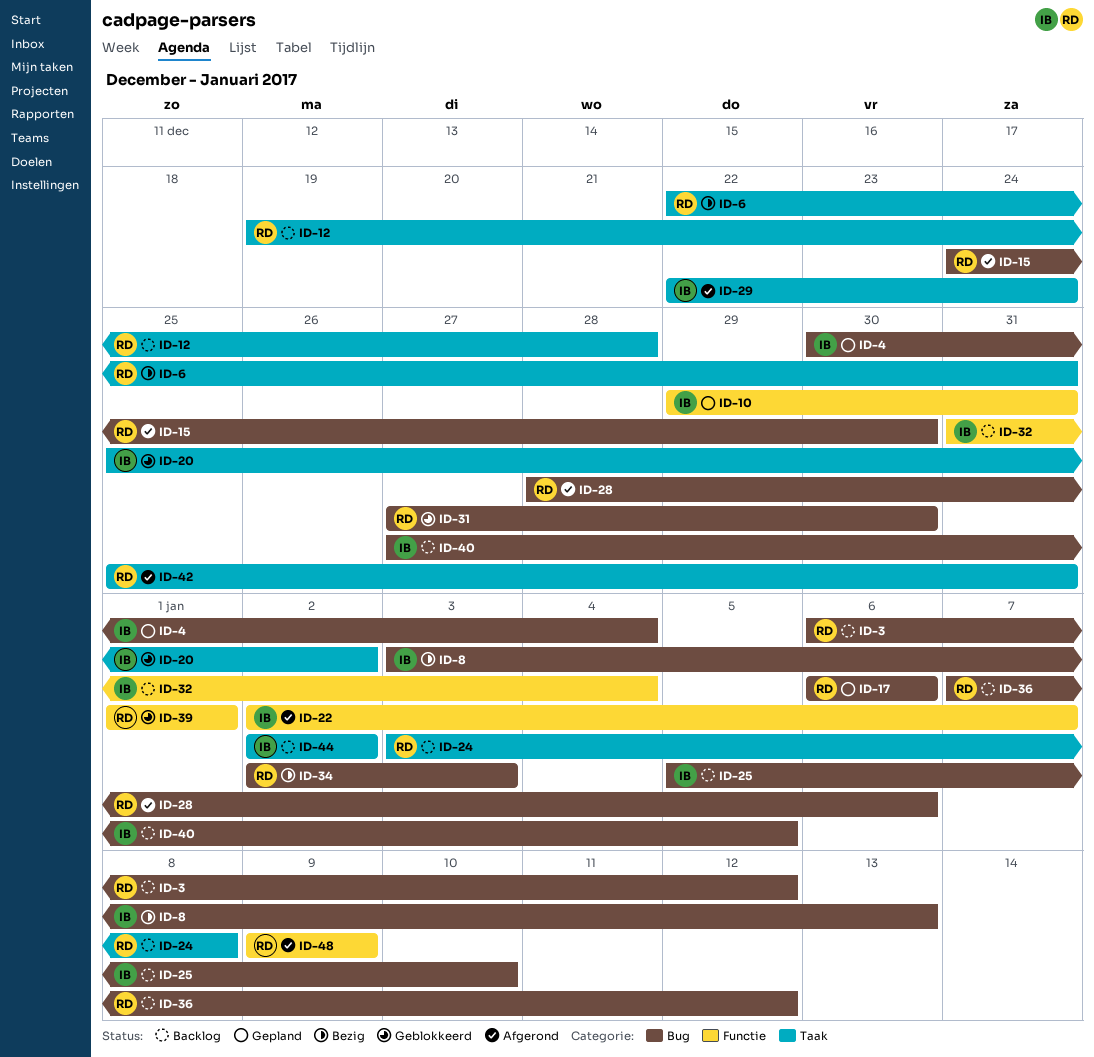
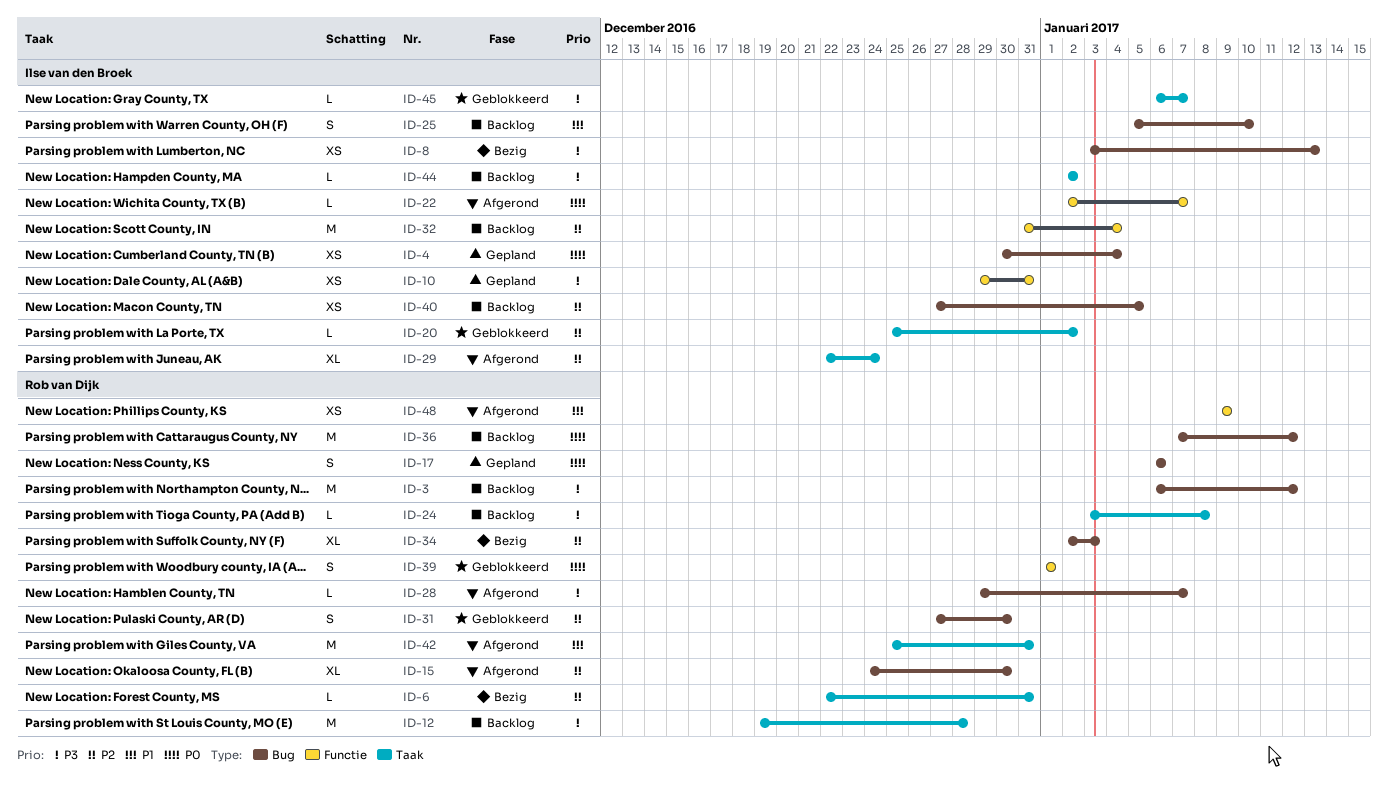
ID-28, start: Dec 28 -> Dec 29
ID-28, due: Jan 6 -> Jan 7
ID-45: none -> present

